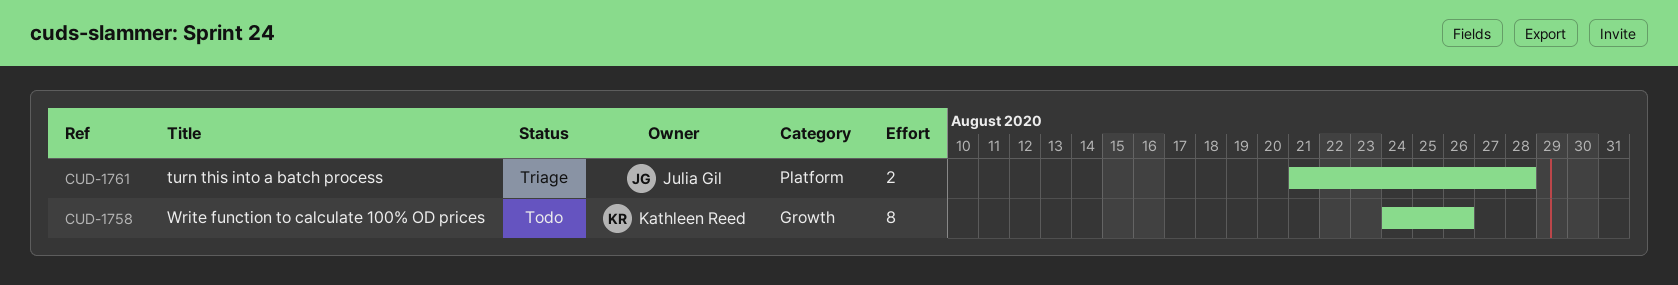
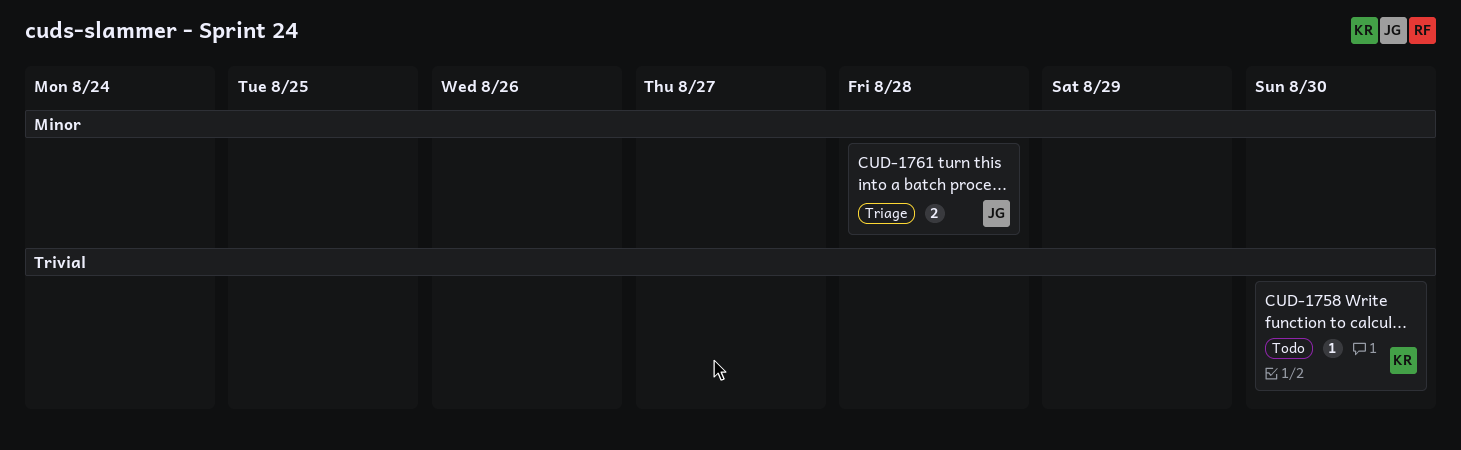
CUD-1758, estimate: 8 -> 1
CUD-1758, due: Aug 26 -> Aug 30

